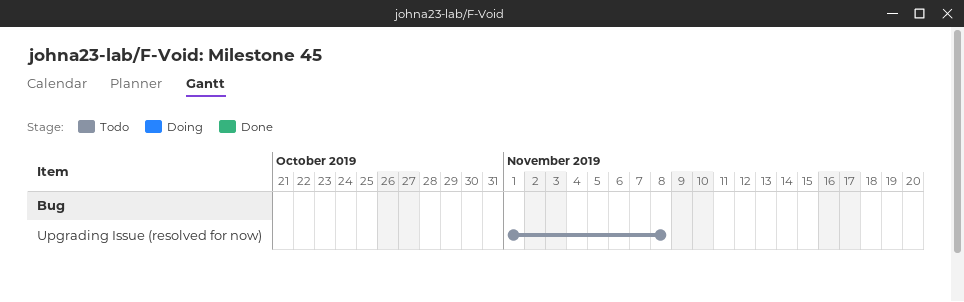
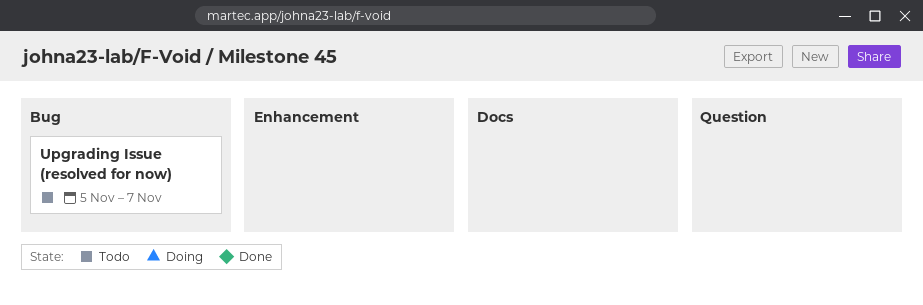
Upgrading Issue (resolved for now), start: Nov 1 -> Nov 5
Upgrading Issue (resolved for now), due: Nov 8 -> Nov 7

